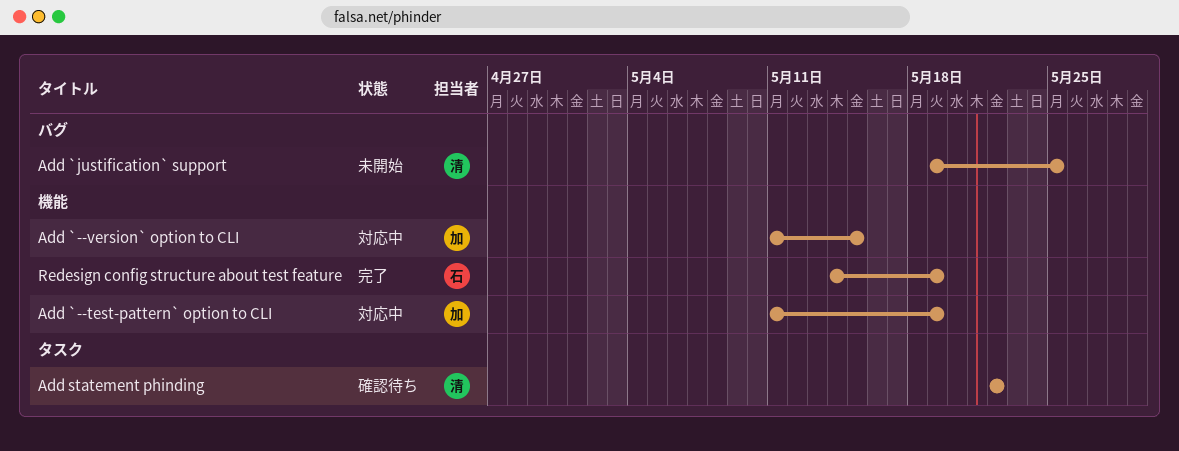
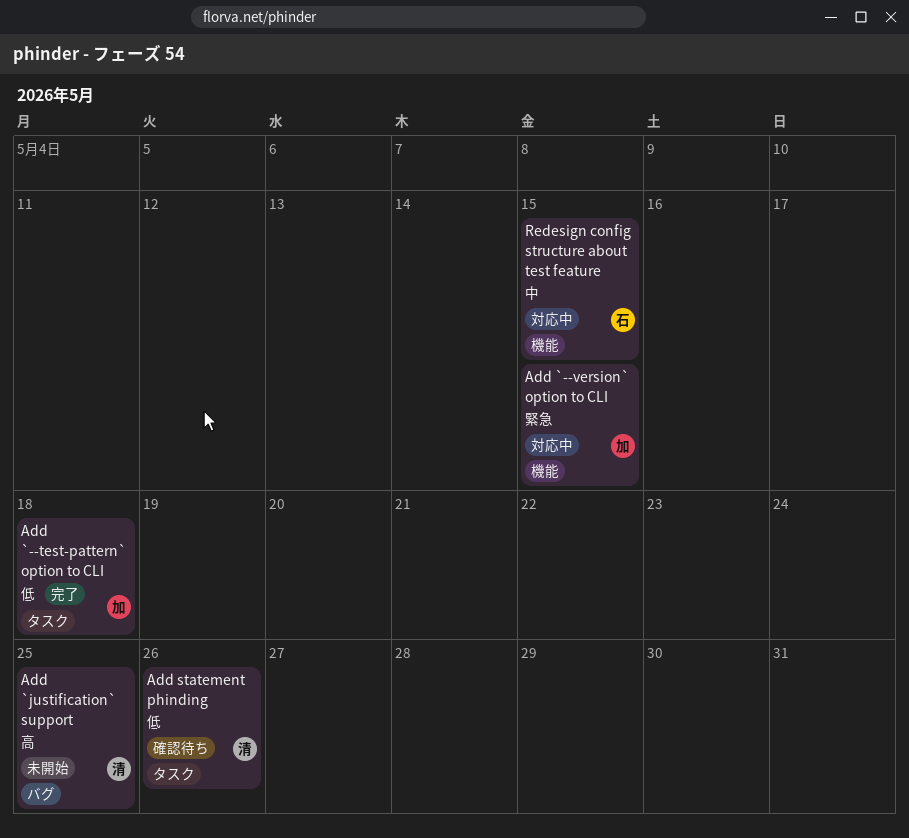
Add `--test-pattern` option to CLI, status: 対応中 -> 完了
Add `--test-pattern` option to CLI, label: 機能 -> タスク
Add `--test-pattern` option to CLI, due: May 19 -> May 18
Add statement phinding, due: May 22 -> May 26
Redesign config structure about test feature, status: 完了 -> 対応中
Redesign config structure about test feature, due: May 19 -> May 15

